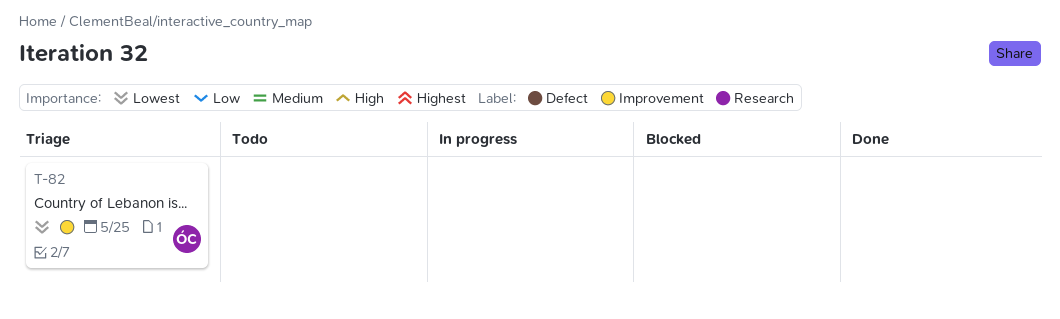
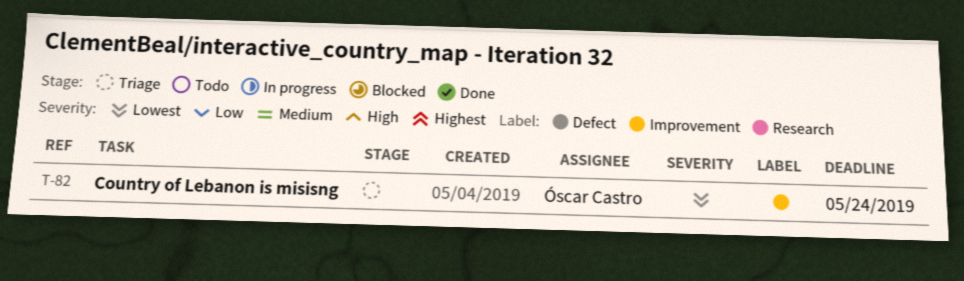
T-82, due: May 25 -> May 24

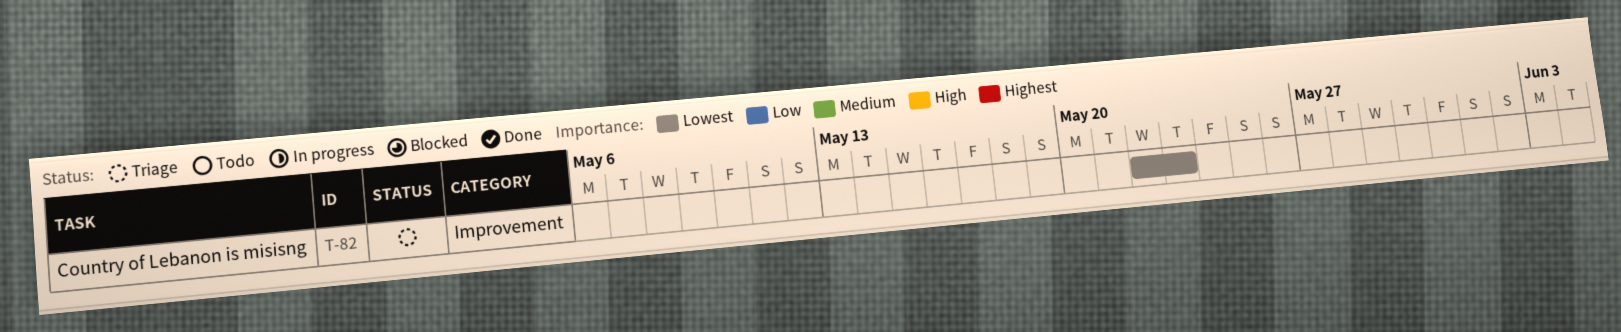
T-82, due: May 24 -> May 23

